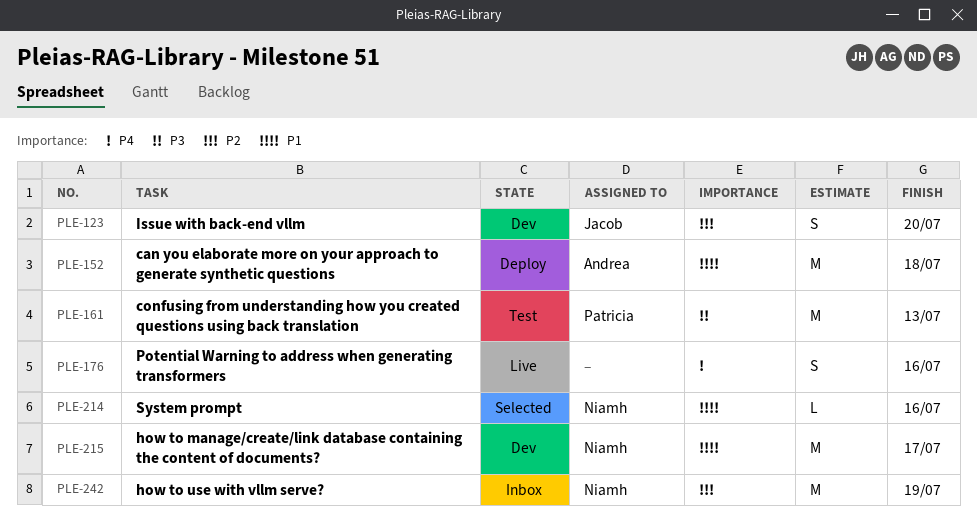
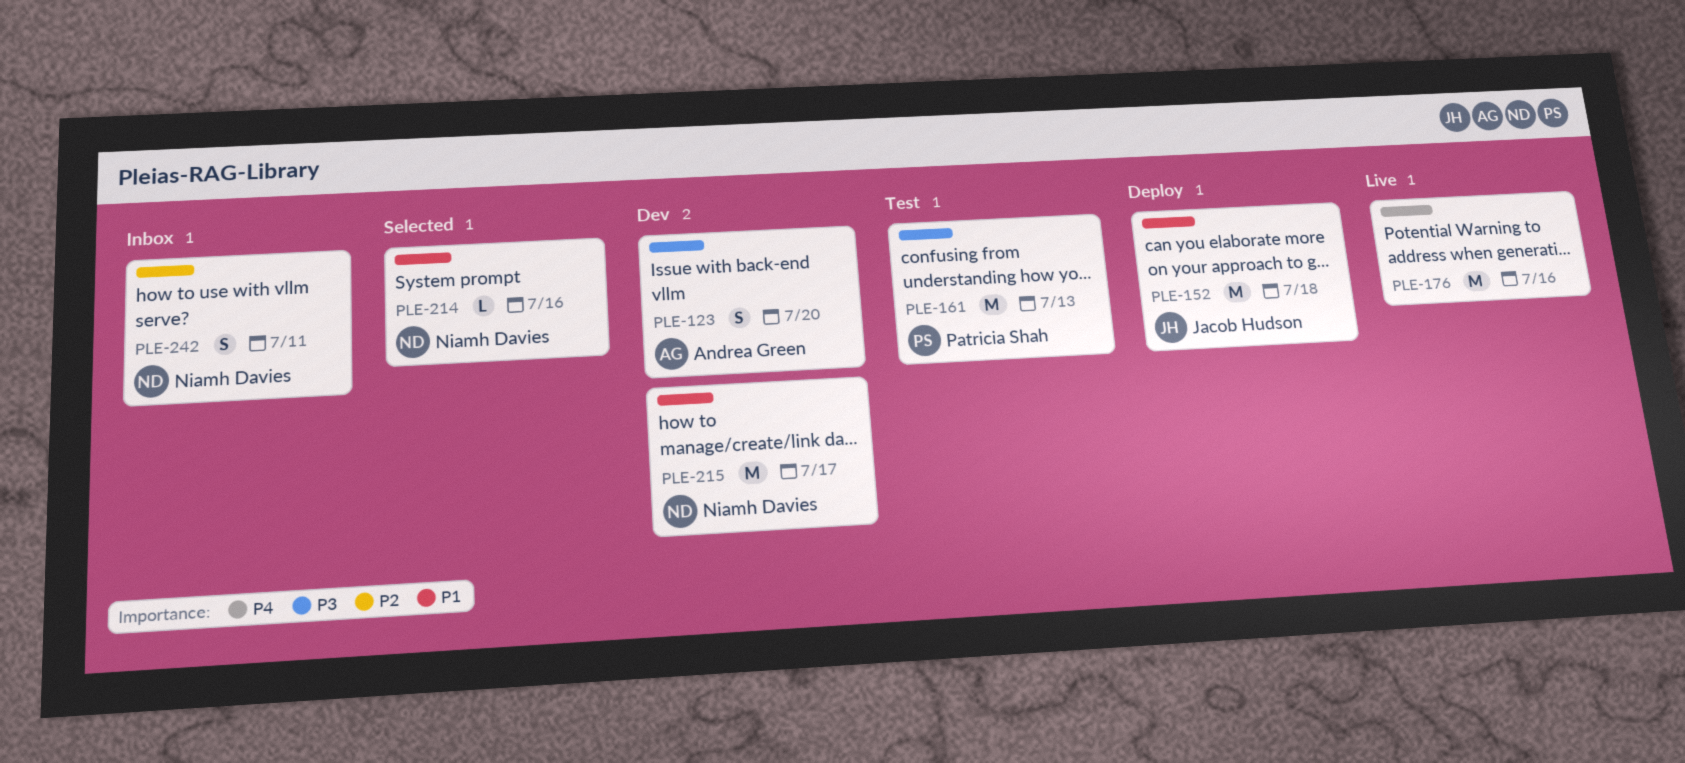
PLE-123, owner: Jacob Hudson -> Andrea Green
PLE-123, priority: P2 -> P3
PLE-152, owner: Andrea Green -> Jacob Hudson
PLE-176, estimate: S -> M
PLE-242, estimate: M -> S
PLE-242, due: Jul 19 -> Jul 11

